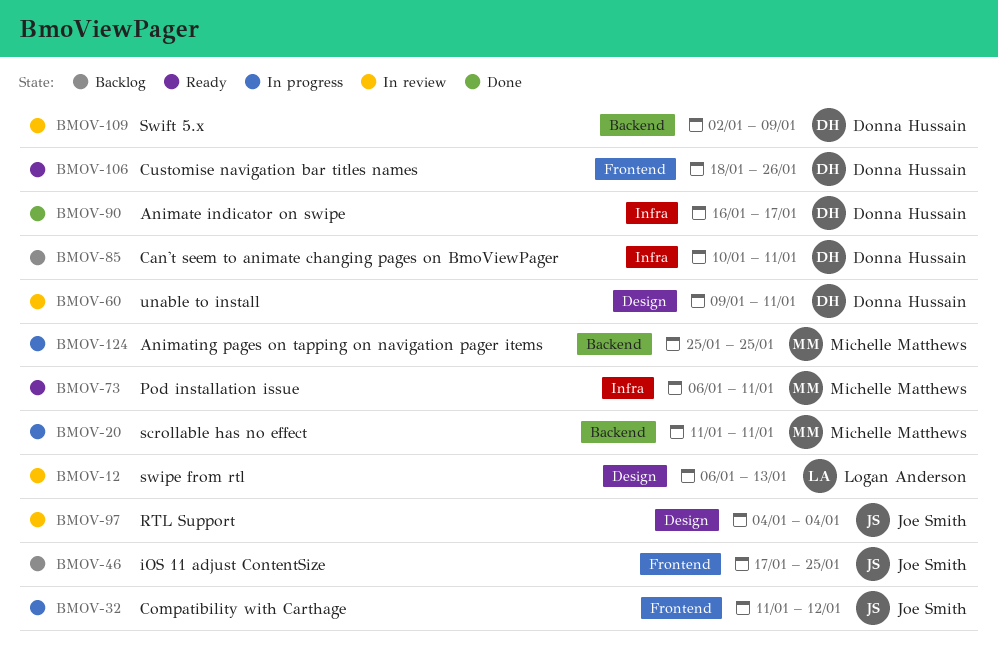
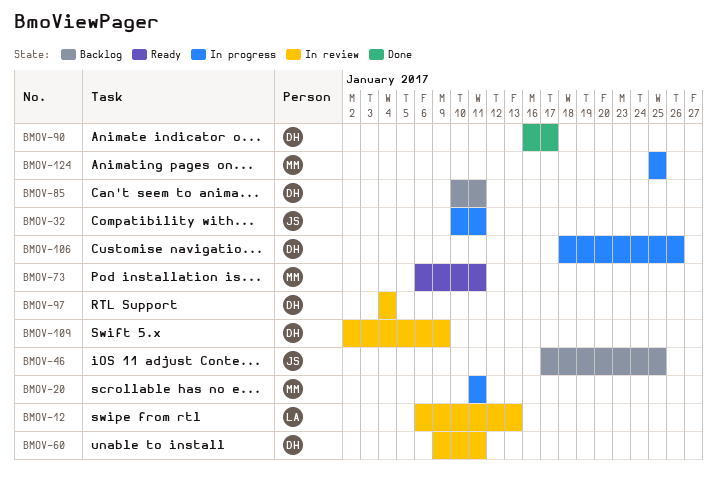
BMOV-32, start: Jan 11 -> Jan 10
BMOV-32, due: Jan 12 -> Jan 11
BMOV-97, owner: Joe Smith -> Donna Hussain
BMOV-106, status: Ready -> In progress

